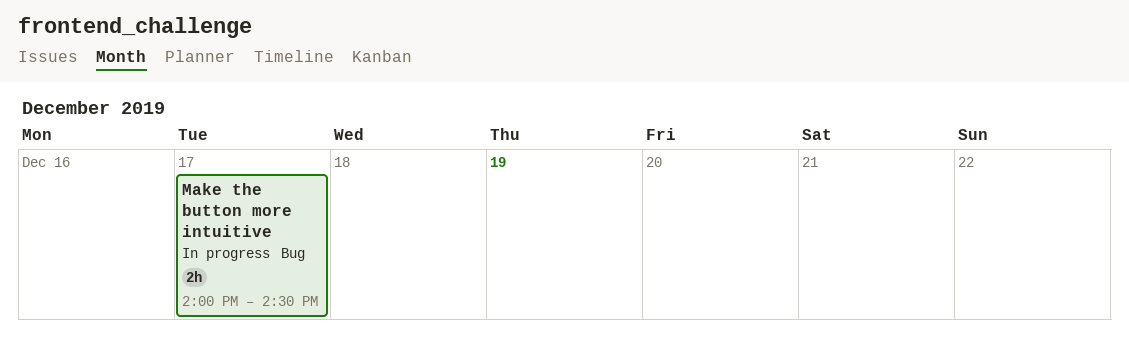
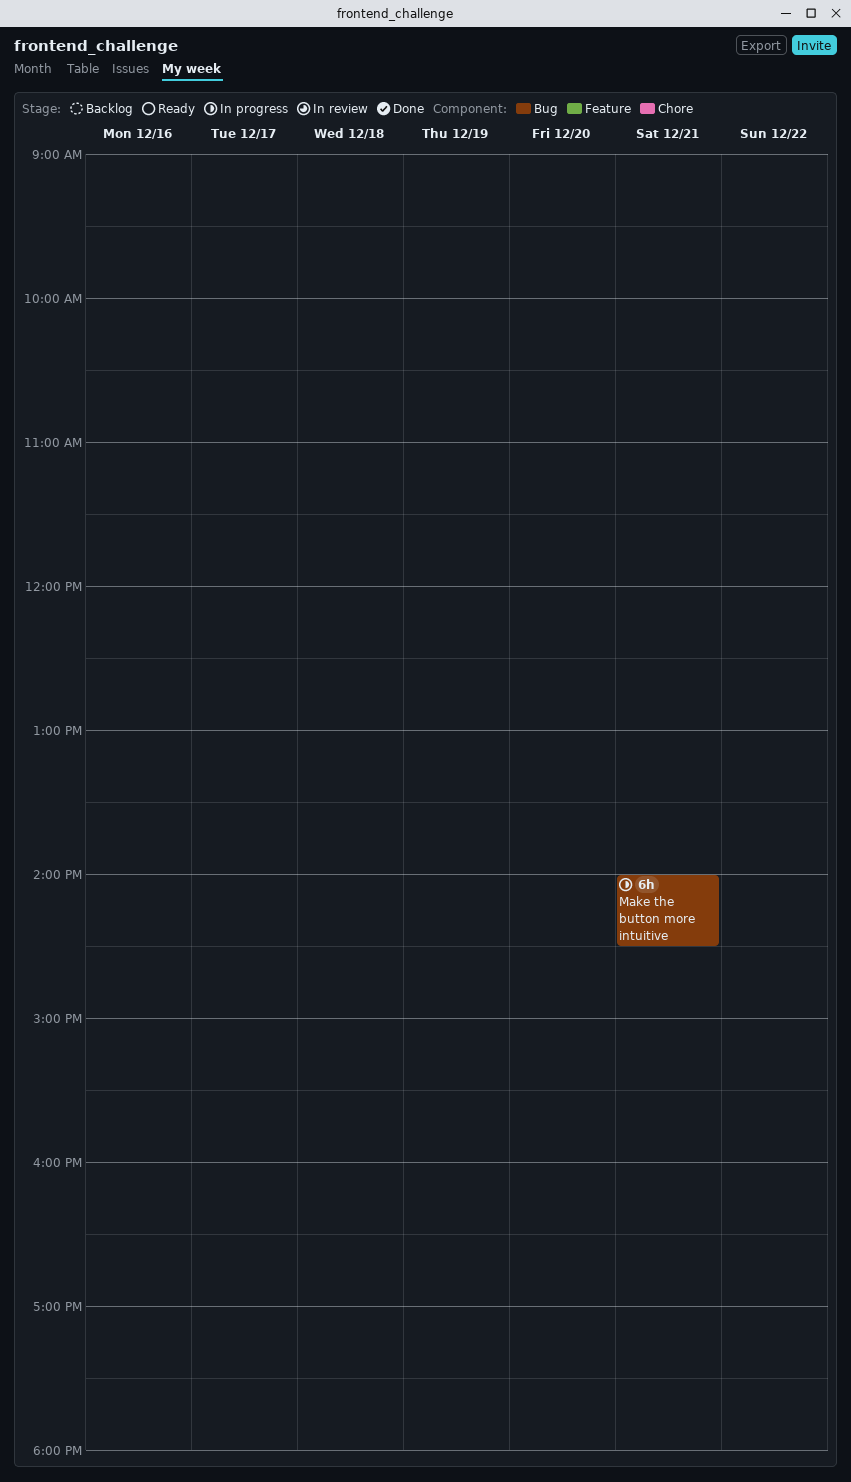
Make the button more intuitive, estimate: 2h -> 6h
Make the button more intuitive, day: Dec 17 -> Dec 21

